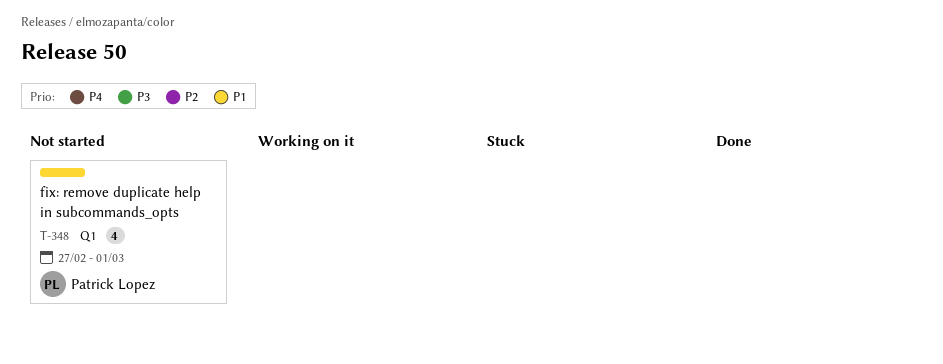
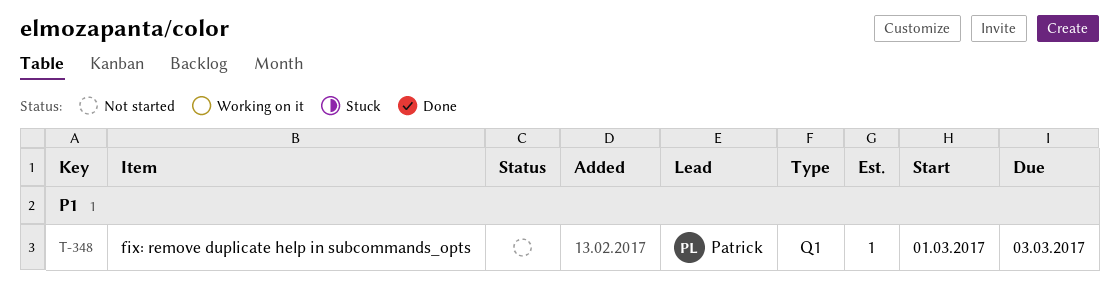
T-348, estimate: 4 -> 1
T-348, start: Feb 27 -> Mar 1
T-348, due: Mar 1 -> Mar 3

